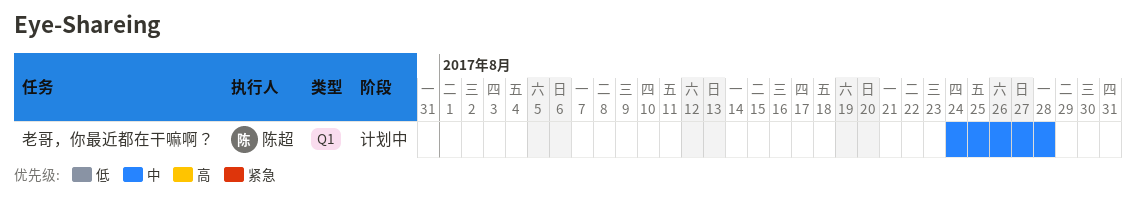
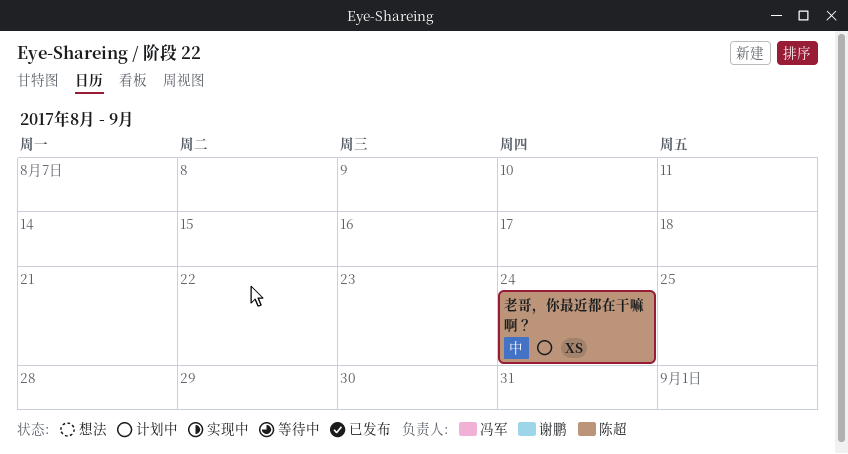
老哥，你最近都在干嘛啊？, due: Aug 28 -> Aug 24

